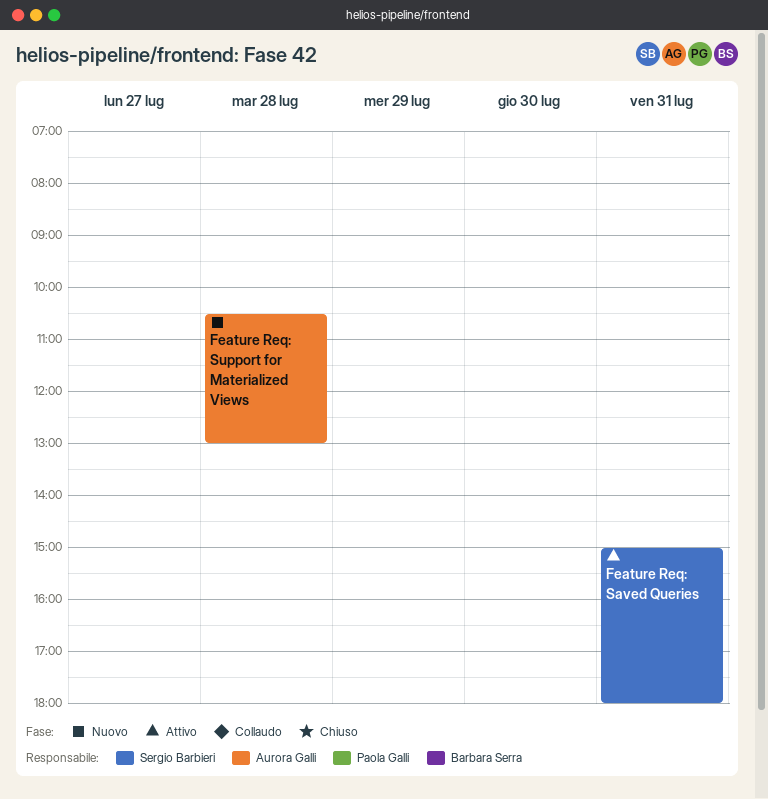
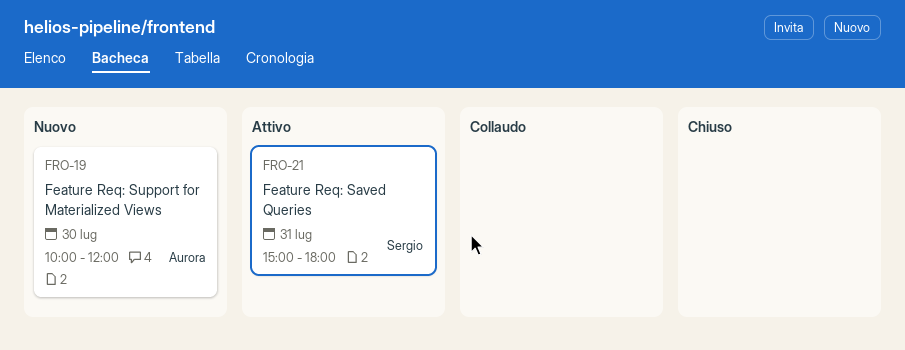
Feature Req: Support for Materialized Views, day: Jul 28 -> Jul 30
Feature Req: Support for Materialized Views, begins: 10:30 -> 10:00
Feature Req: Support for Materialized Views, ends: 13:00 -> 12:00

